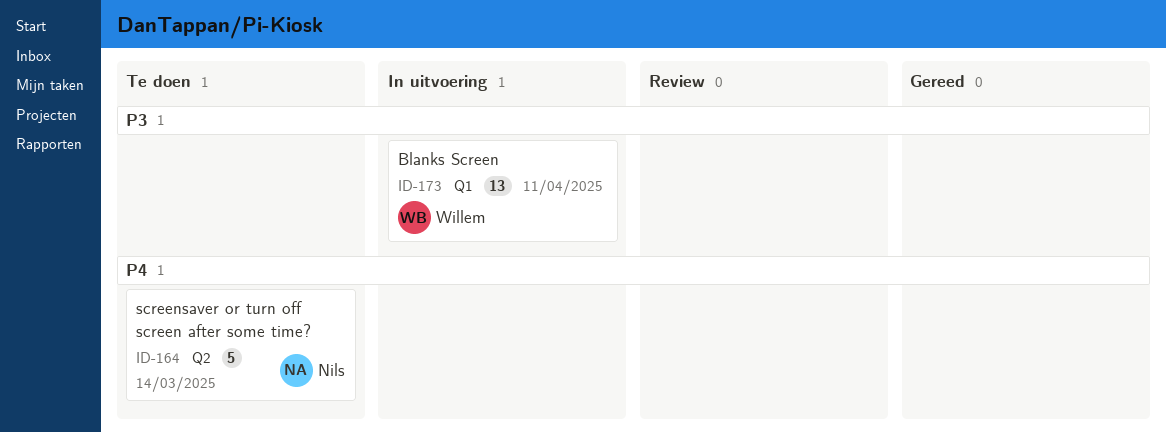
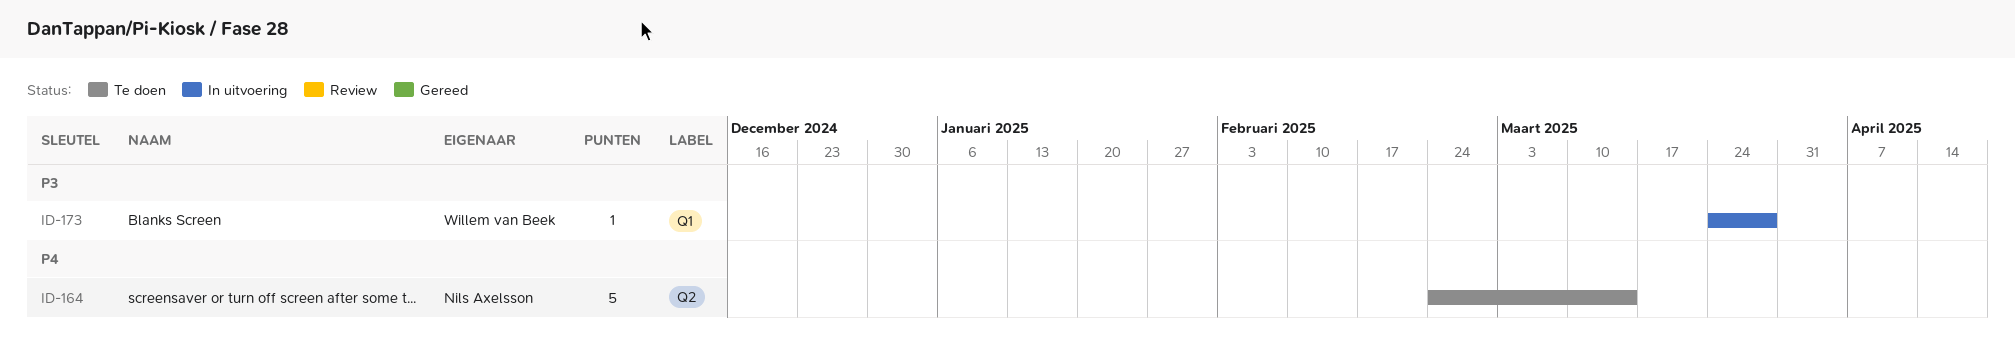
ID-173, estimate: 13 -> 1
ID-173, due: Apr 11 -> Mar 28

